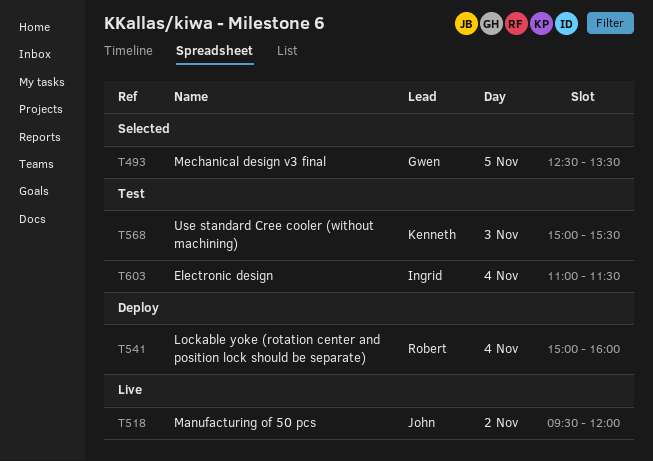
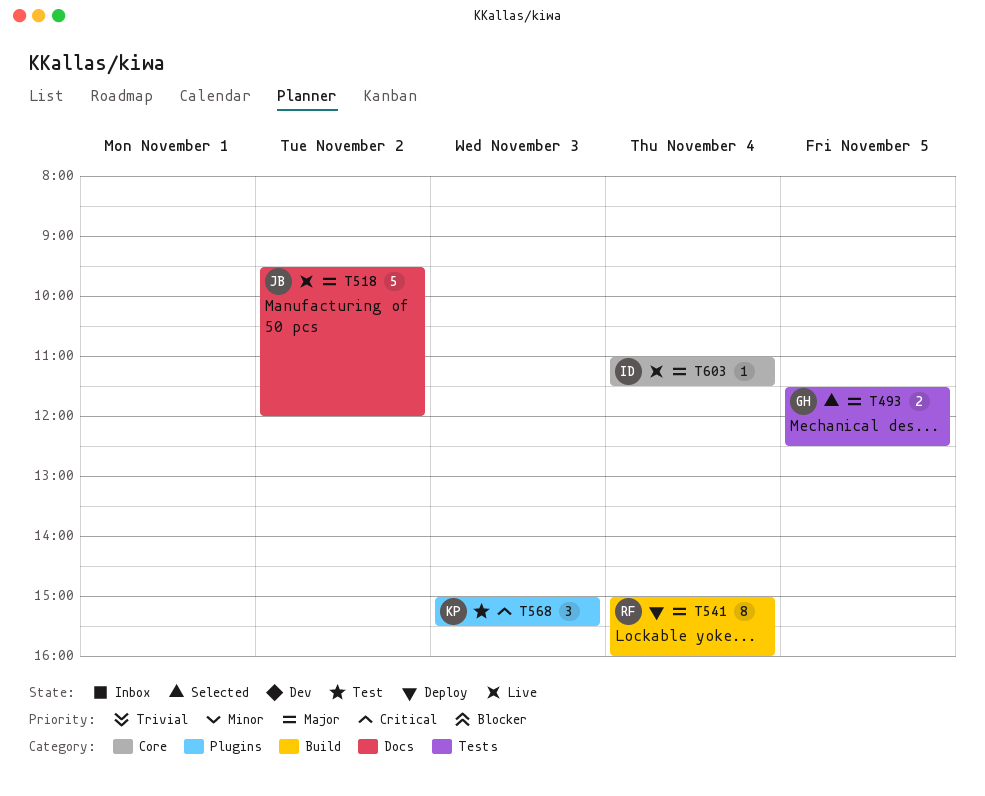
T493, begins: 12:30 -> 11:30
T493, ends: 13:30 -> 12:30
T603, status: Test -> Live

